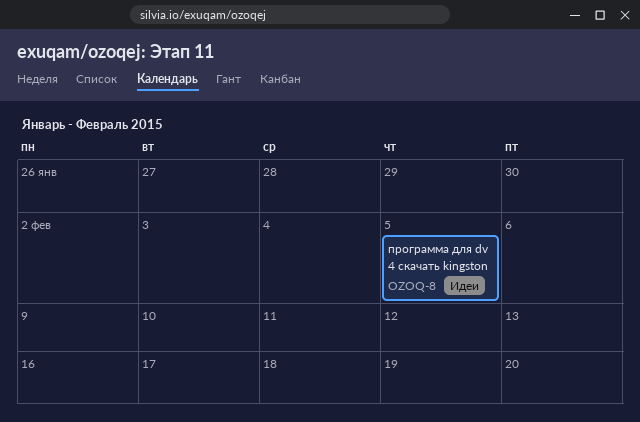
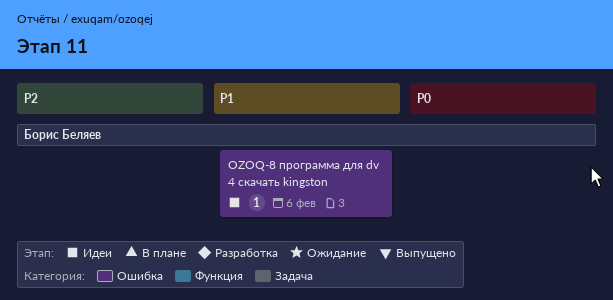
OZOQ-8, due: Feb 5 -> Feb 6

